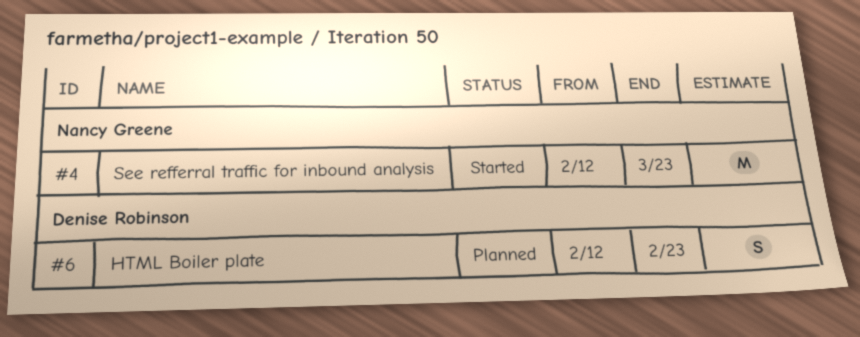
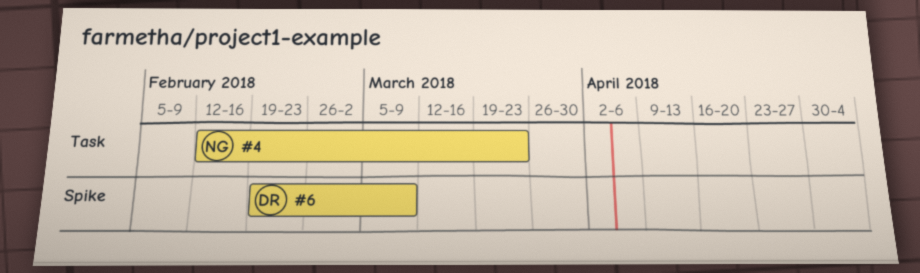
#6, start: Feb 12 -> Feb 19
#6, due: Feb 23 -> Mar 9

